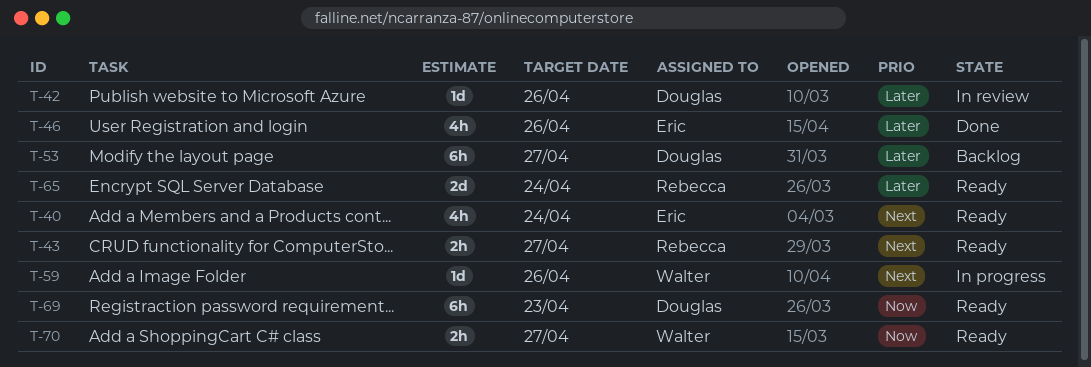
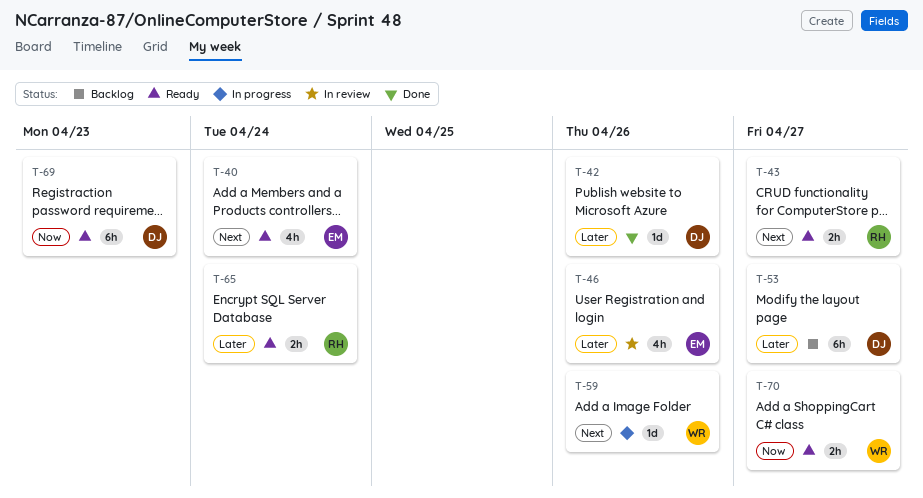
T-42, status: In review -> Done
T-46, status: Done -> In review
T-65, estimate: 2d -> 2h

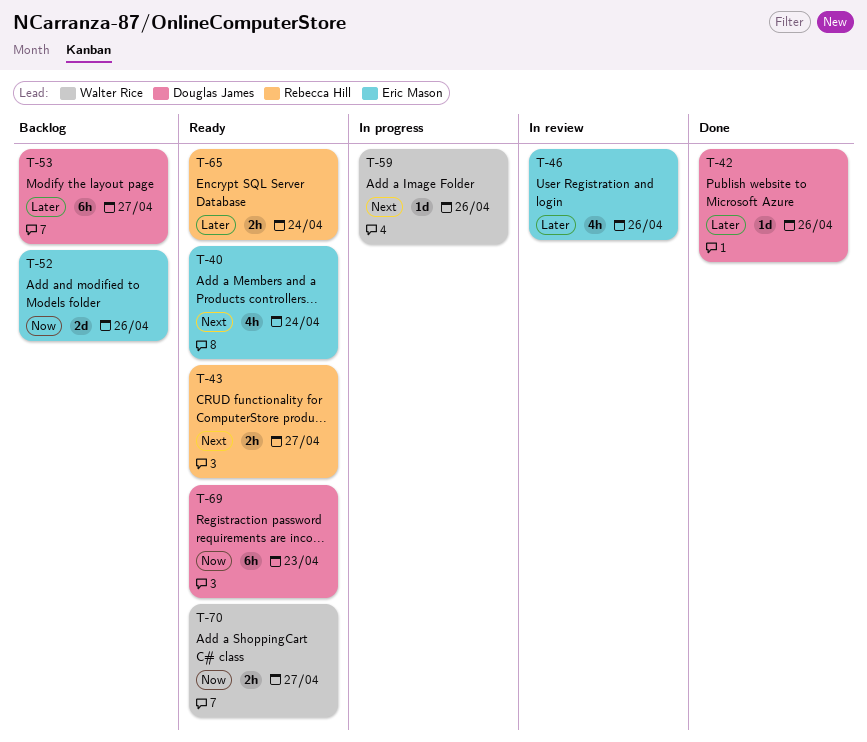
T-52: none -> present

